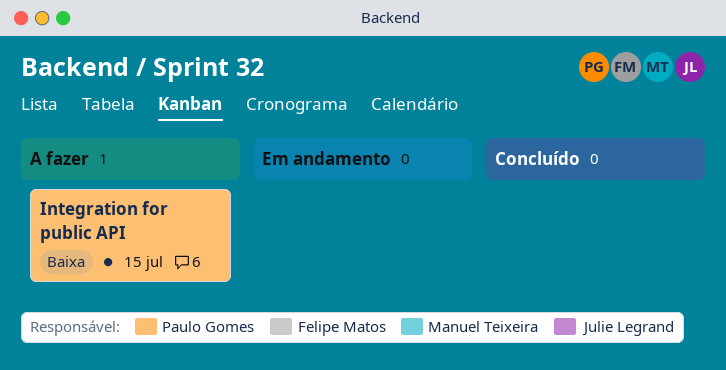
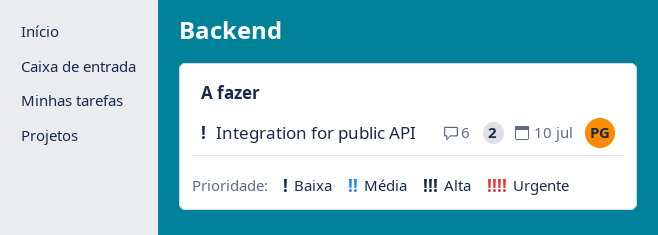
Integration for public API, estimate: 1 -> 2
Integration for public API, due: Jul 15 -> Jul 10

